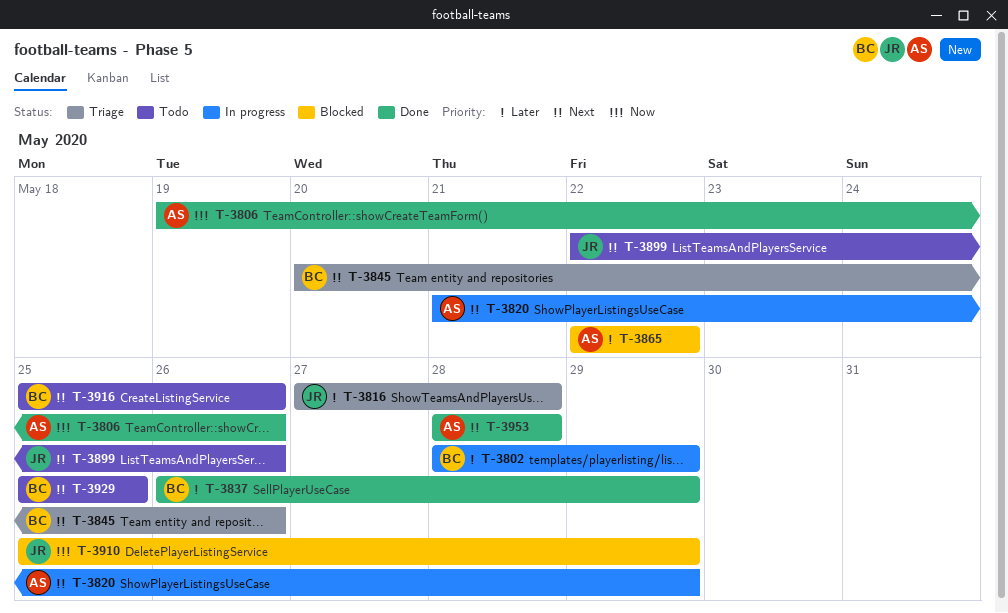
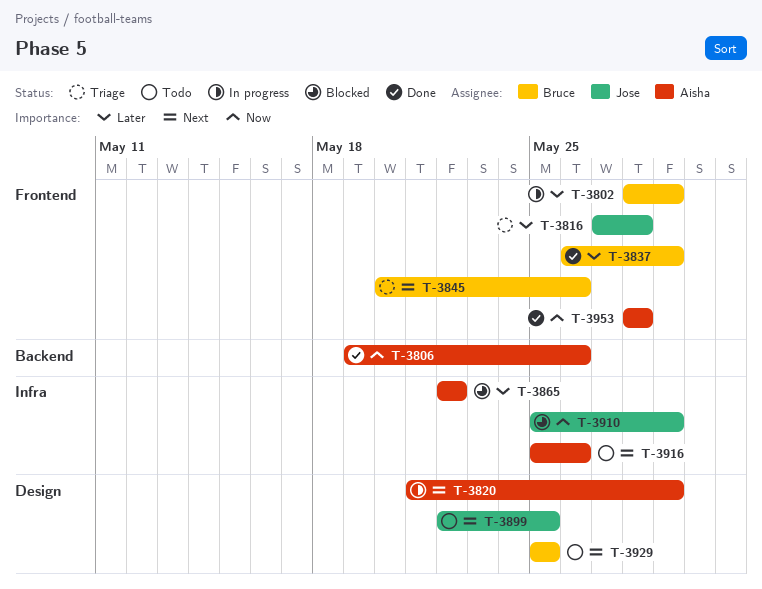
T-3899, due: May 26 -> May 25
T-3916, owner: Bruce -> Aisha
T-3953, priority: Next -> Now

